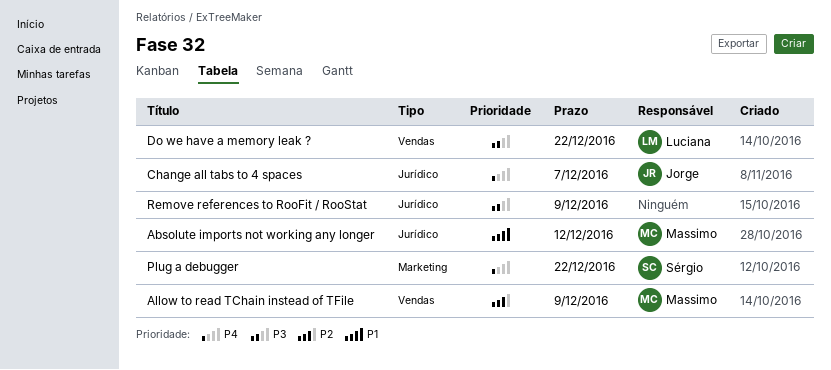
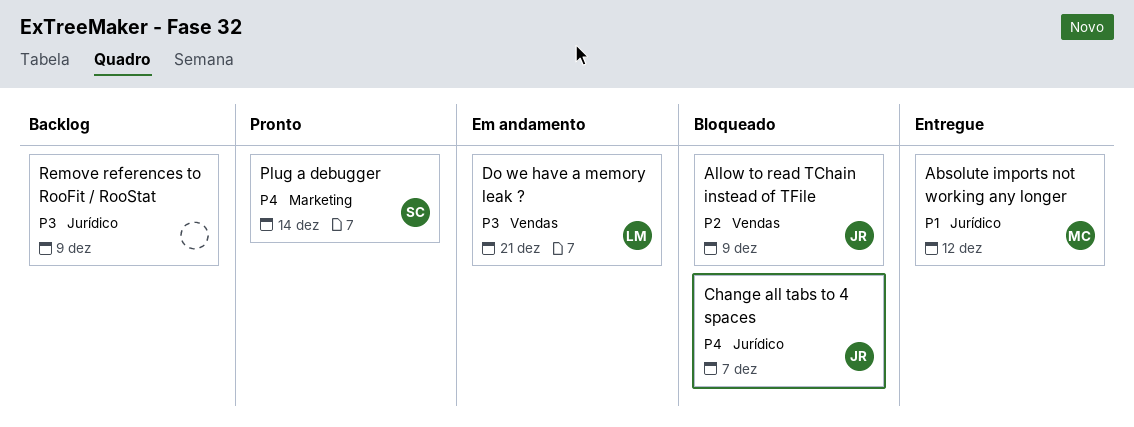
Allow to read TChain instead of TFile, owner: Massimo -> Jorge
Do we have a memory leak ?, due: Dec 22 -> Dec 21
Plug a debugger, due: Dec 22 -> Dec 14

